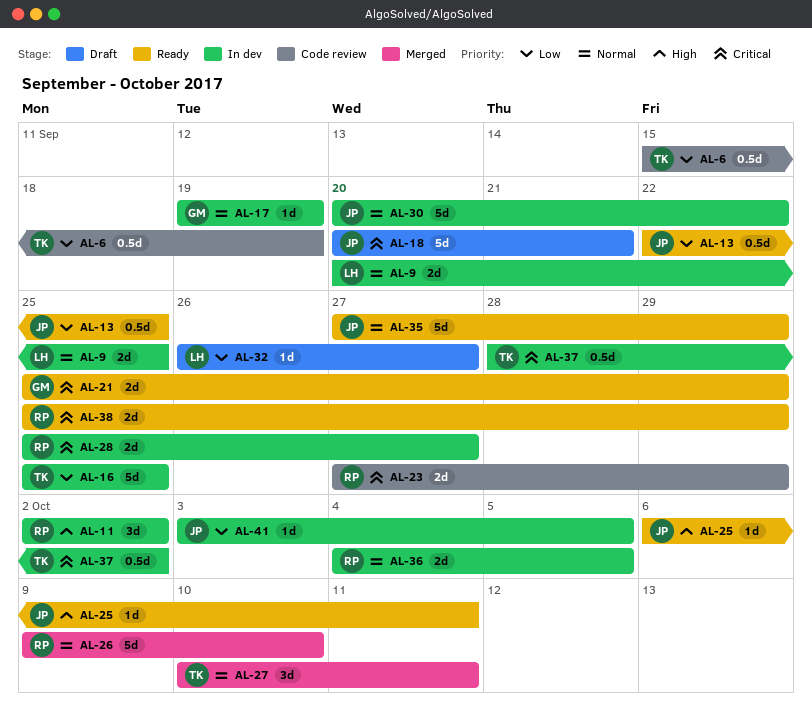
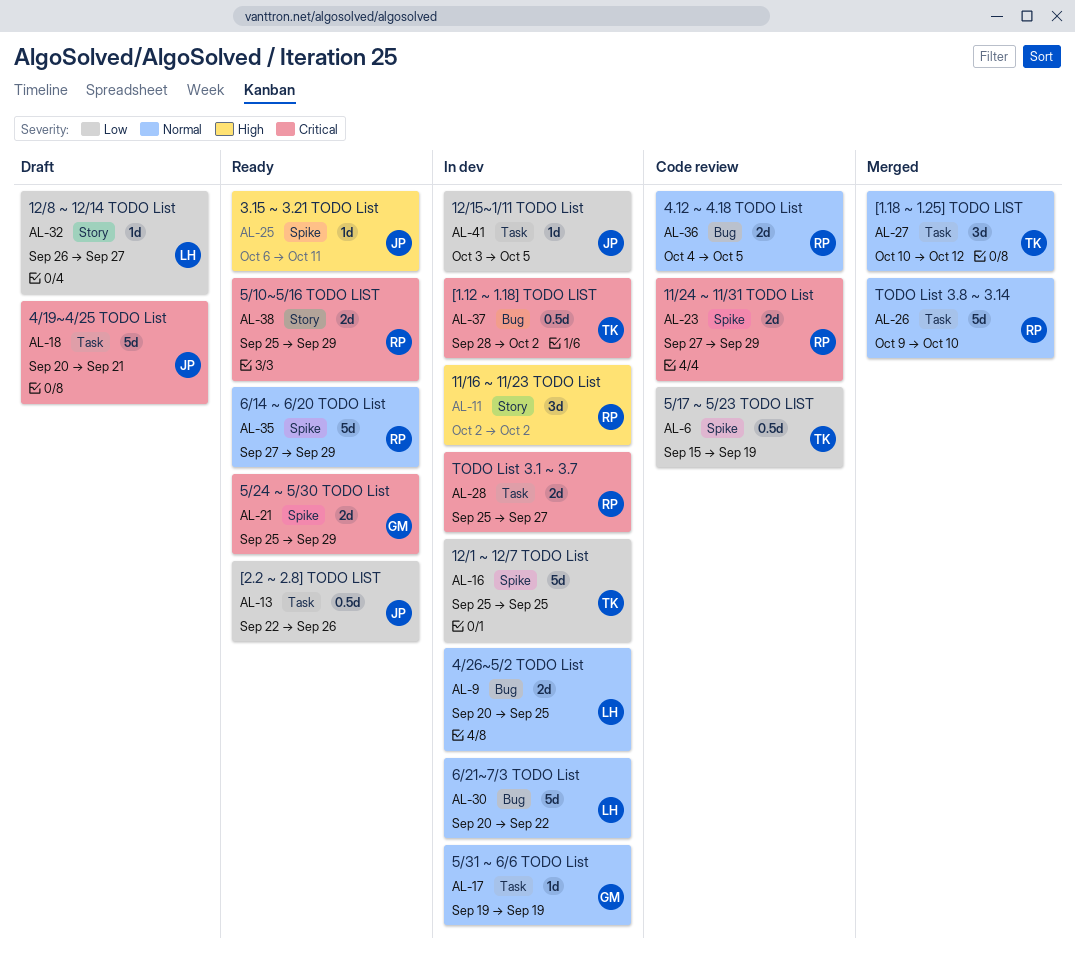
AL-13, due: Sep 25 -> Sep 26
AL-27, due: Oct 11 -> Oct 12
AL-30, owner: JP -> LH
AL-35, owner: JP -> RP
AL-36, status: In dev -> Code review

